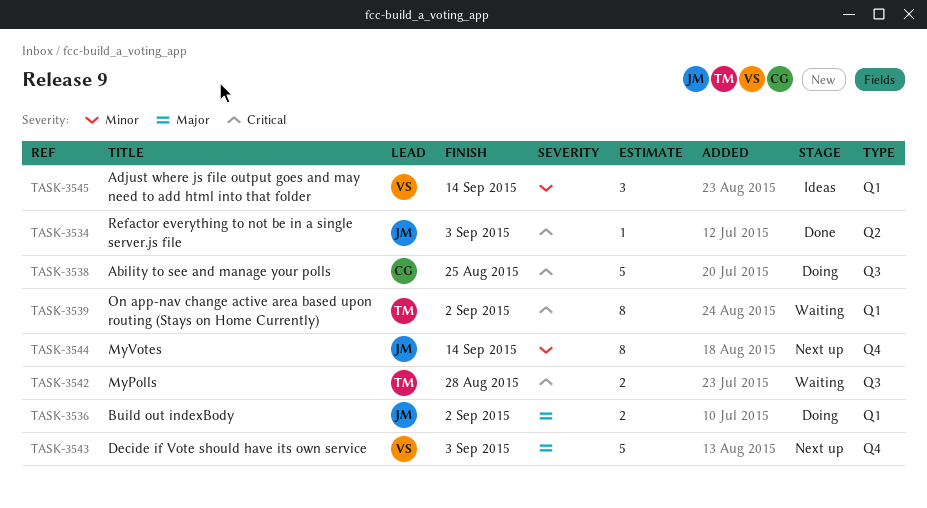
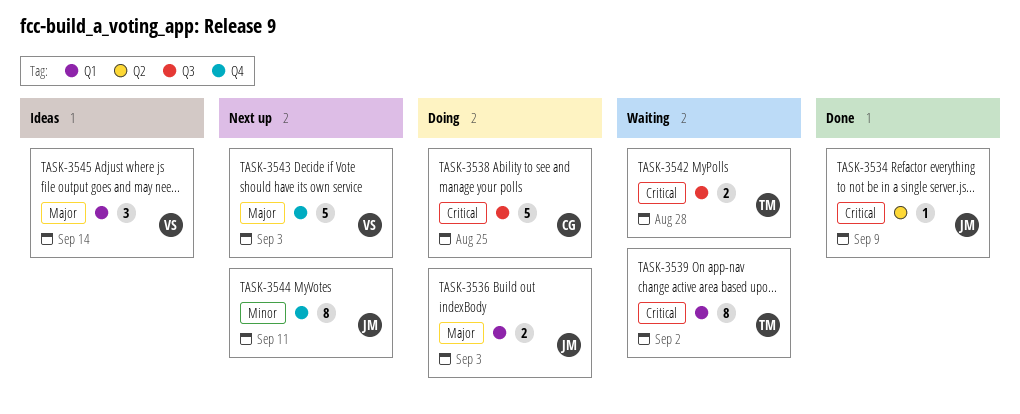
TASK-3534, due: Sep 3 -> Sep 9
TASK-3536, due: Sep 2 -> Sep 3
TASK-3544, due: Sep 14 -> Sep 11
TASK-3545, priority: Minor -> Major

